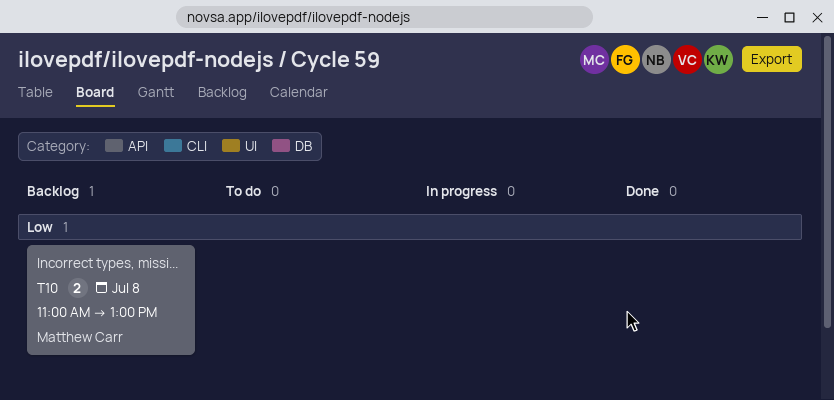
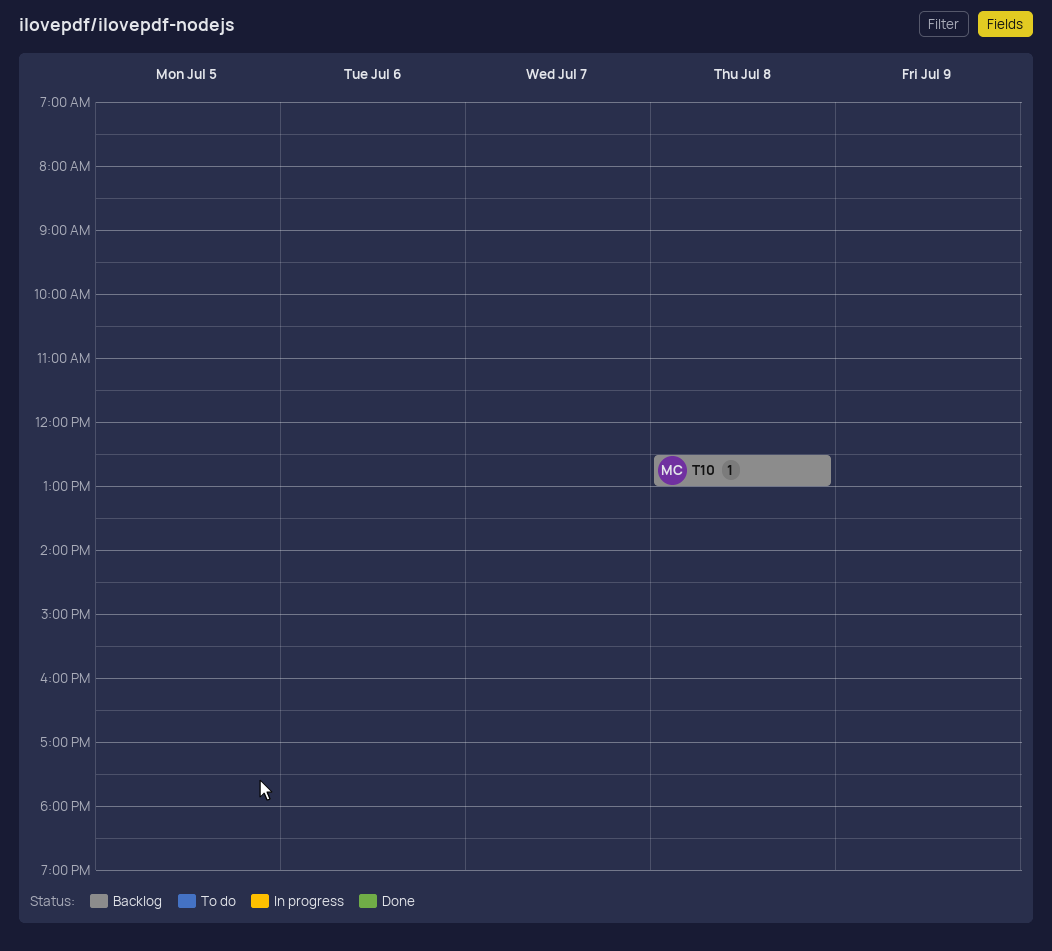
T10, estimate: 2 -> 1
T10, begins: 11:00 -> 12:30

